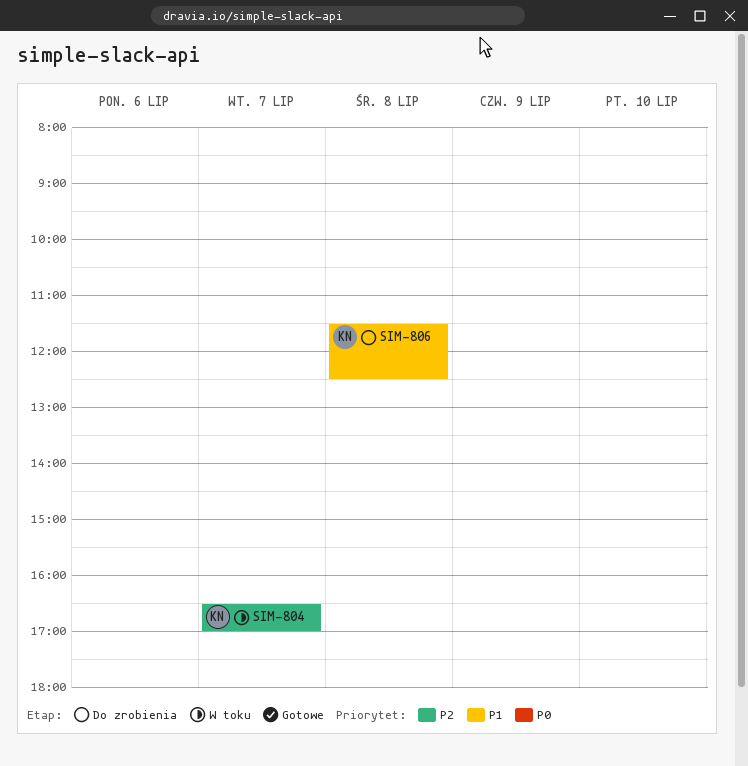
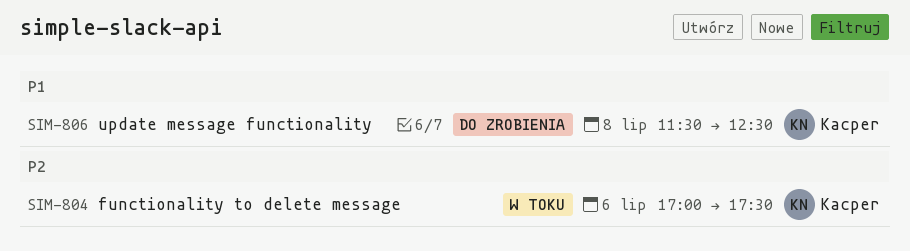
SIM-804, day: Jul 7 -> Jul 6
SIM-804, begins: 16:30 -> 17:00
SIM-804, ends: 17:00 -> 17:30

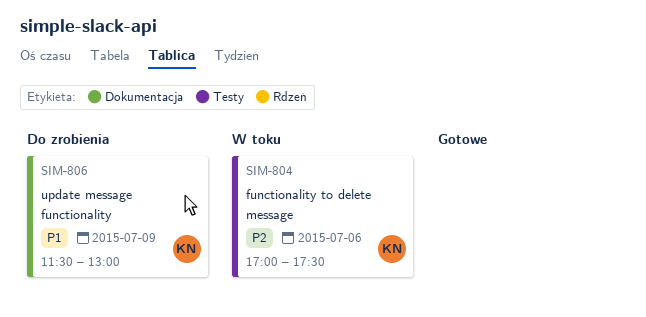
SIM-806, day: Jul 8 -> Jul 9
SIM-806, ends: 12:30 -> 13:00

